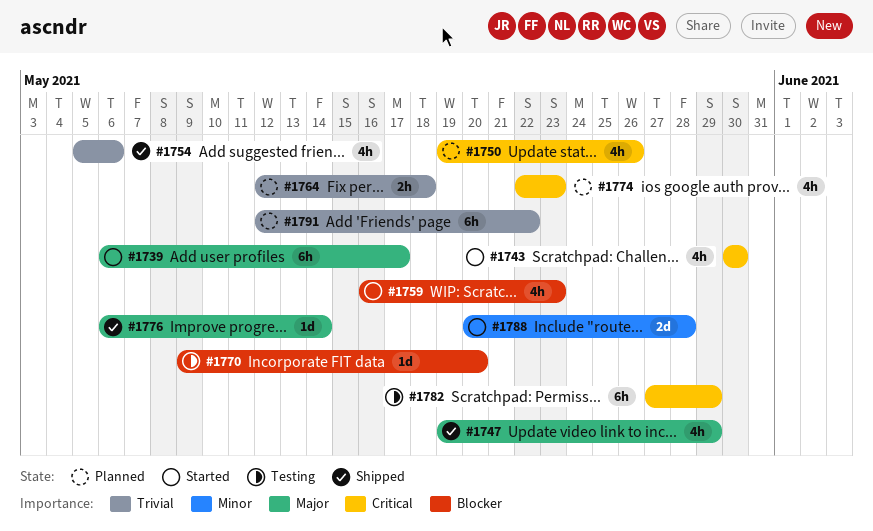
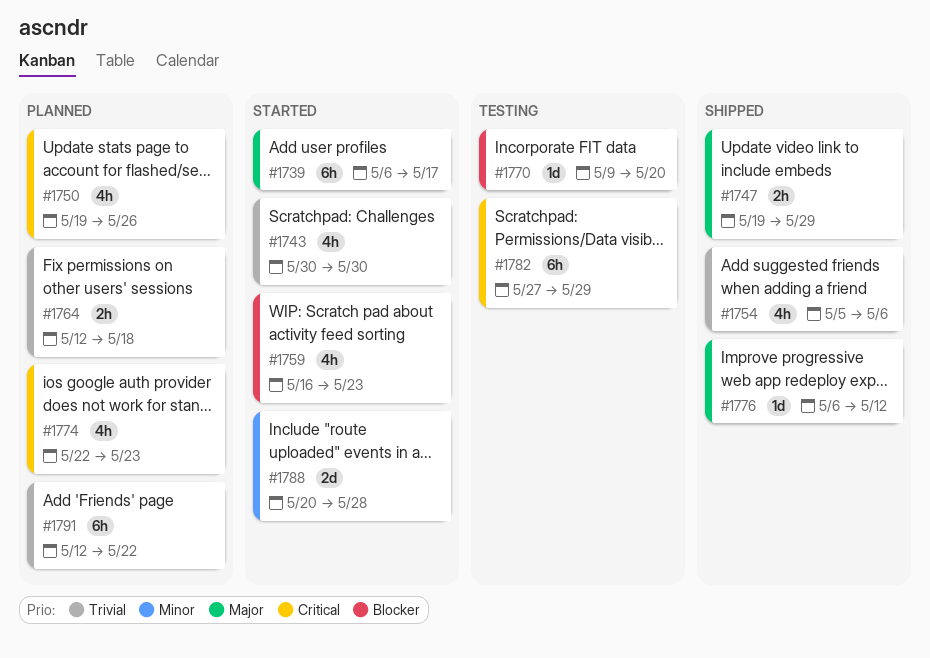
#1743, priority: Critical -> Trivial
#1747, estimate: 4h -> 2h
#1776, due: May 14 -> May 12

